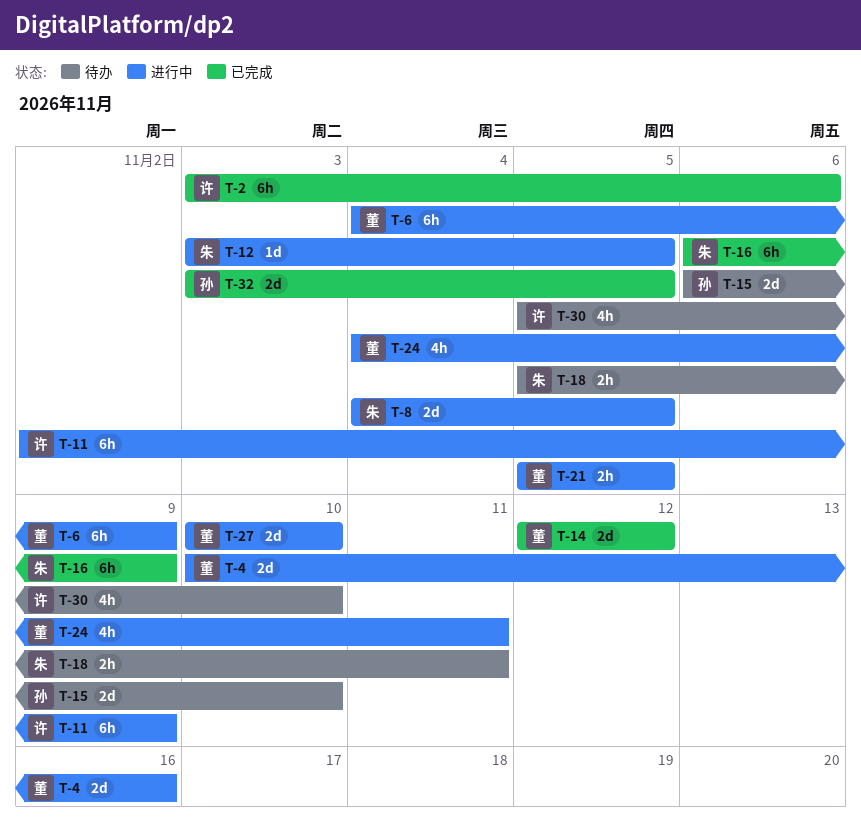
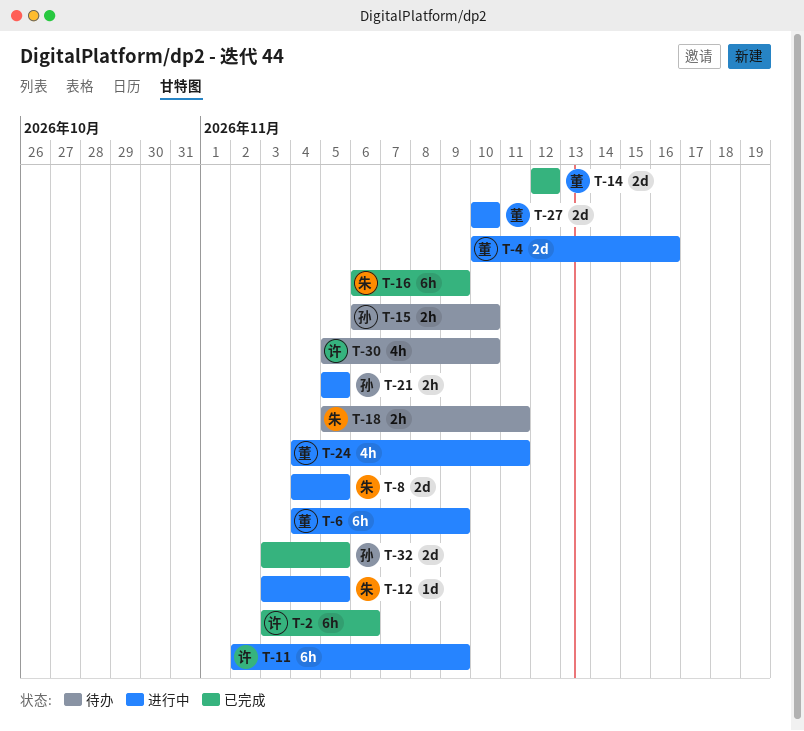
T-15, estimate: 2d -> 2h
T-21, owner: 董 -> 孙

